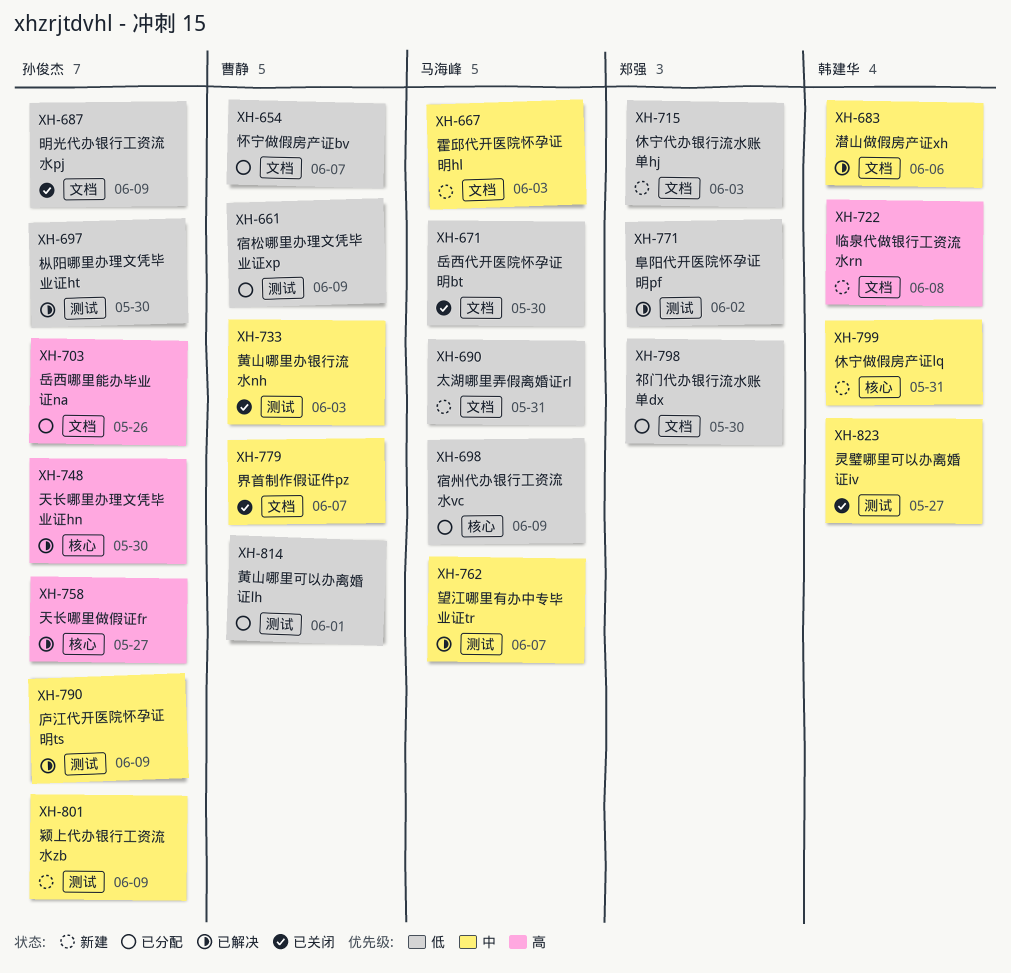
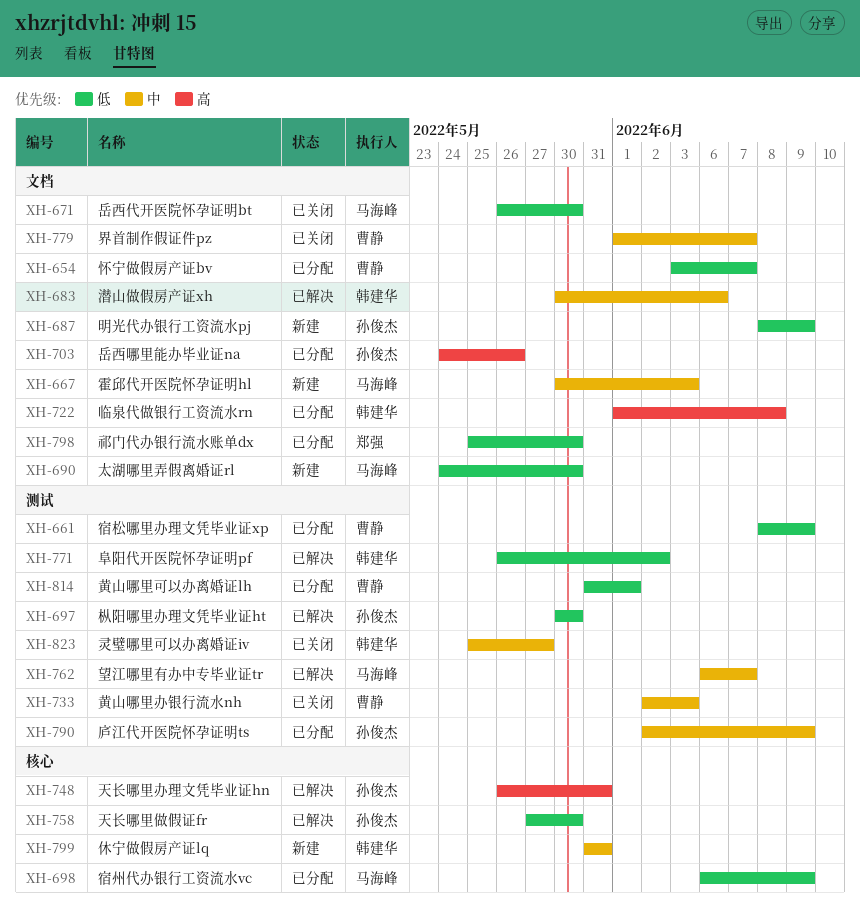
XH-687, status: 已关闭 -> 新建
XH-690, due: May 31 -> May 30
XH-715: present -> none
XH-722, status: 新建 -> 已分配
XH-748, due: May 30 -> May 31
XH-758, priority: 高 -> 低
XH-758, due: May 27 -> May 30
XH-771, owner: 郑强 -> 韩建华
XH-790, status: 已解决 -> 已分配
XH-801: present -> none

